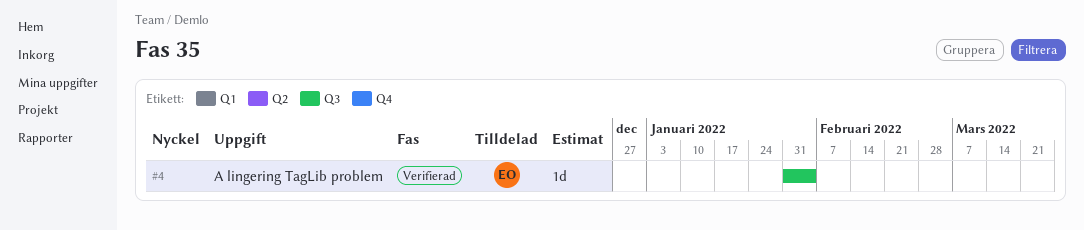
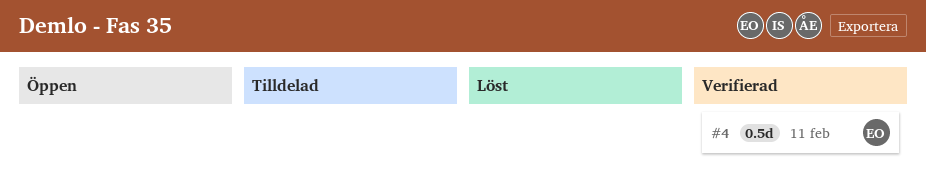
#4, estimate: 1d -> 0.5d
#4, due: Feb 4 -> Feb 11

